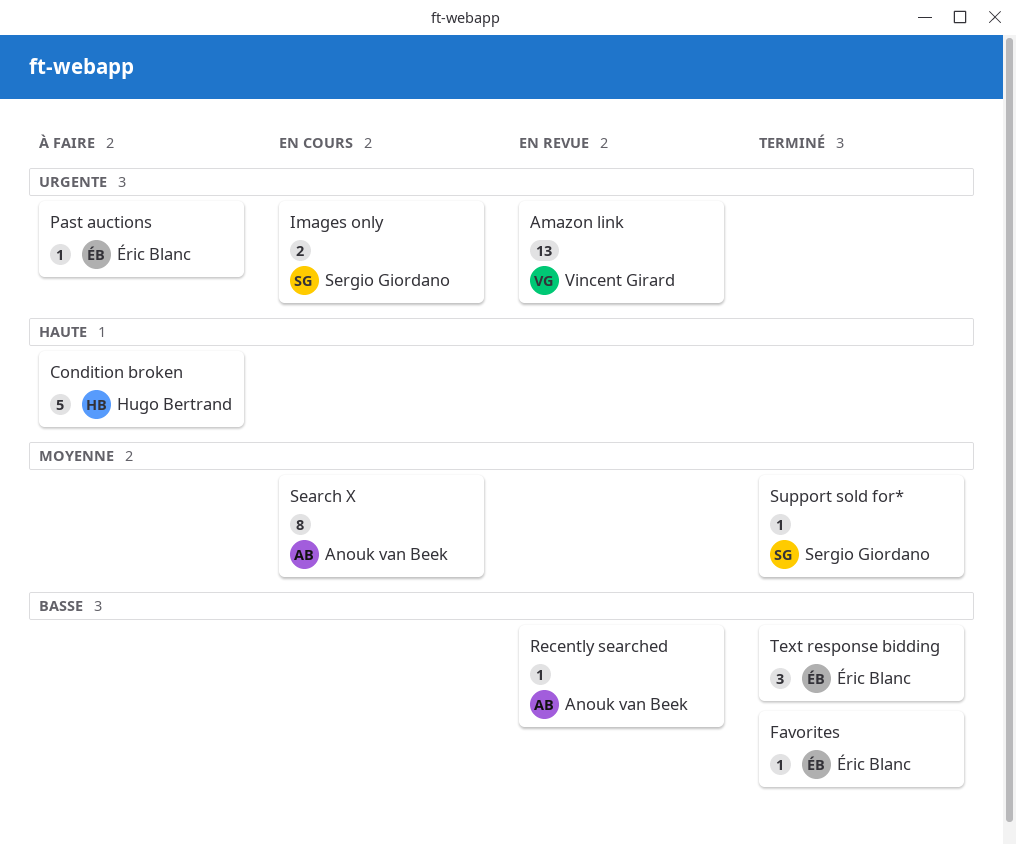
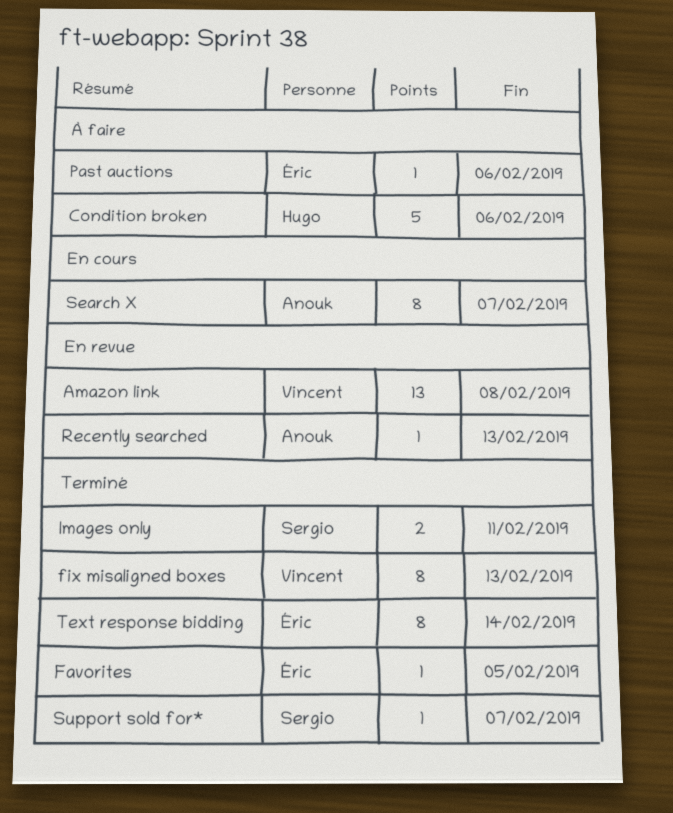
fix misaligned boxes: none -> present
Images only, status: En cours -> Terminé
Text response bidding, estimate: 3 -> 8

